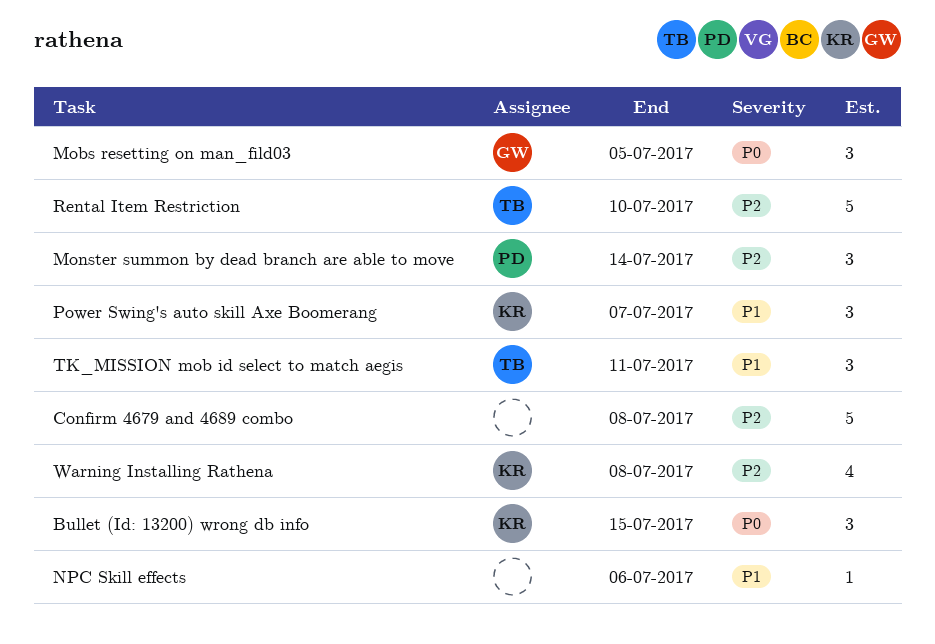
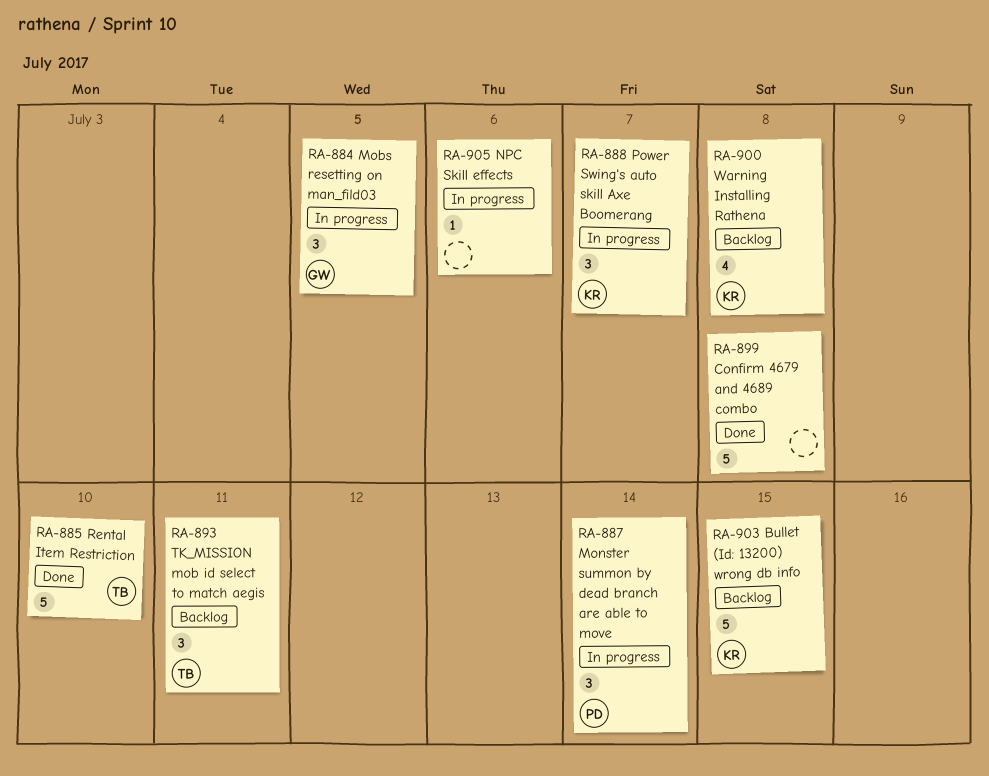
Bullet (Id: 13200) wrong db info, estimate: 3 -> 5

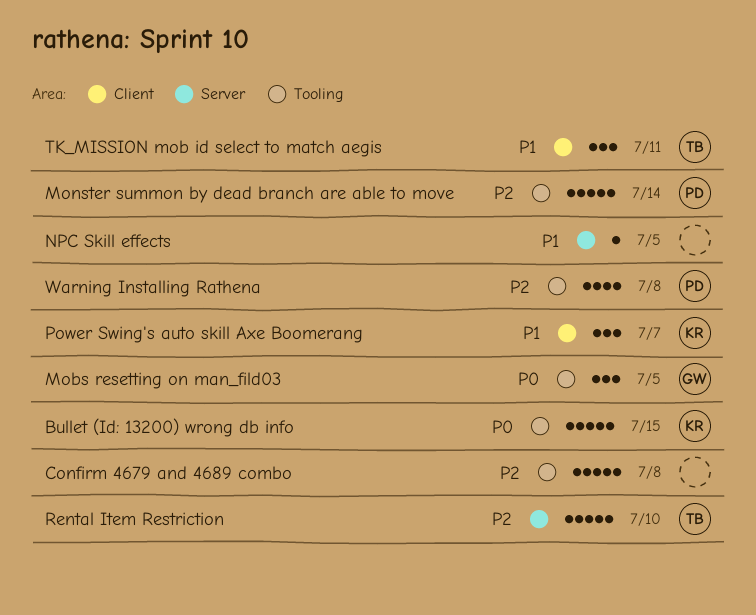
Monster summon by dead branch are able to move, estimate: 3 -> 5
NPC Skill effects, due: Jul 6 -> Jul 5
Warning Installing Rathena, owner: KR -> PD

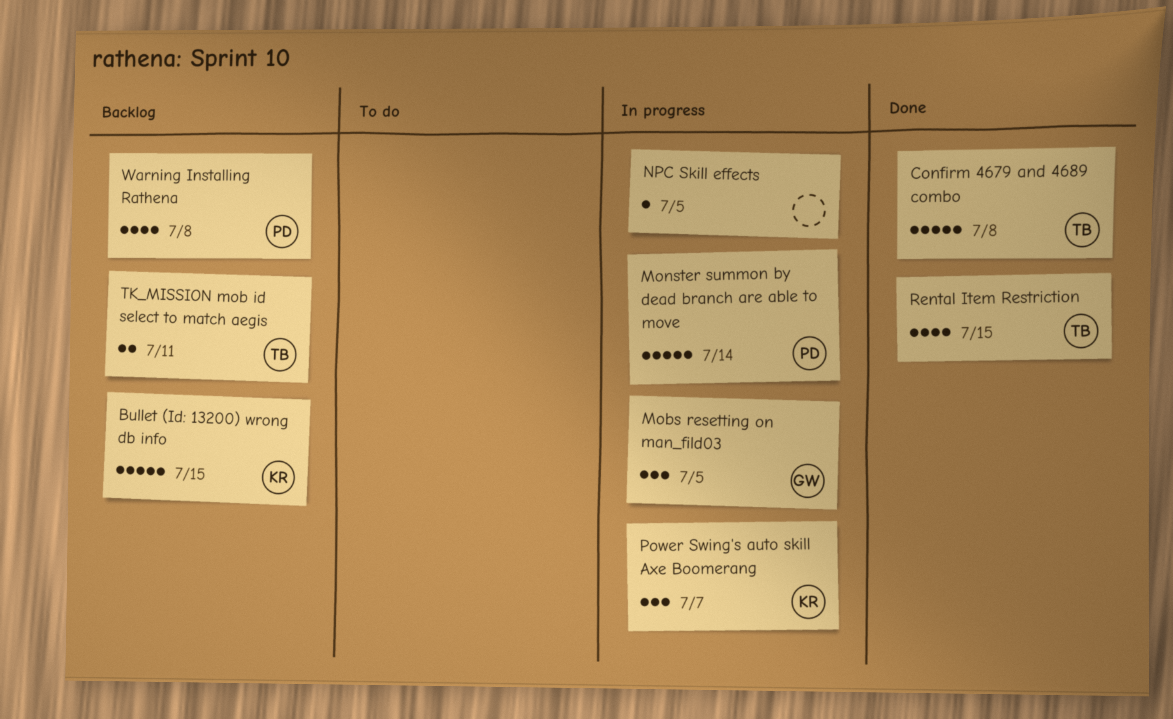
Confirm 4679 and 4689 combo, owner: none -> TB
Rental Item Restriction, estimate: 5 -> 4
Rental Item Restriction, due: Jul 10 -> Jul 15
TK_MISSION mob id select to match aegis, estimate: 3 -> 2

